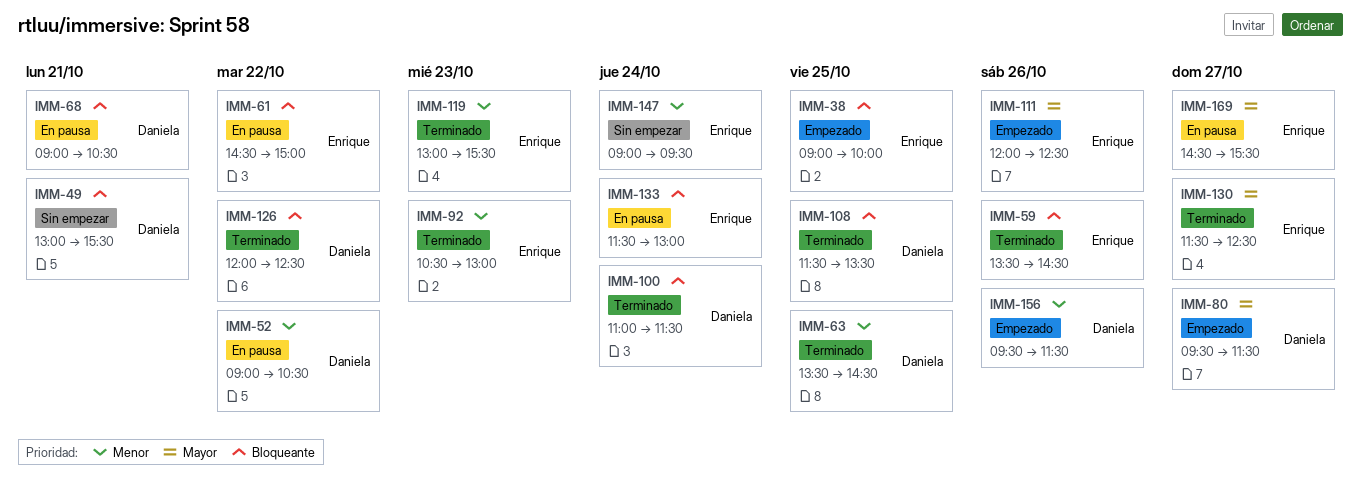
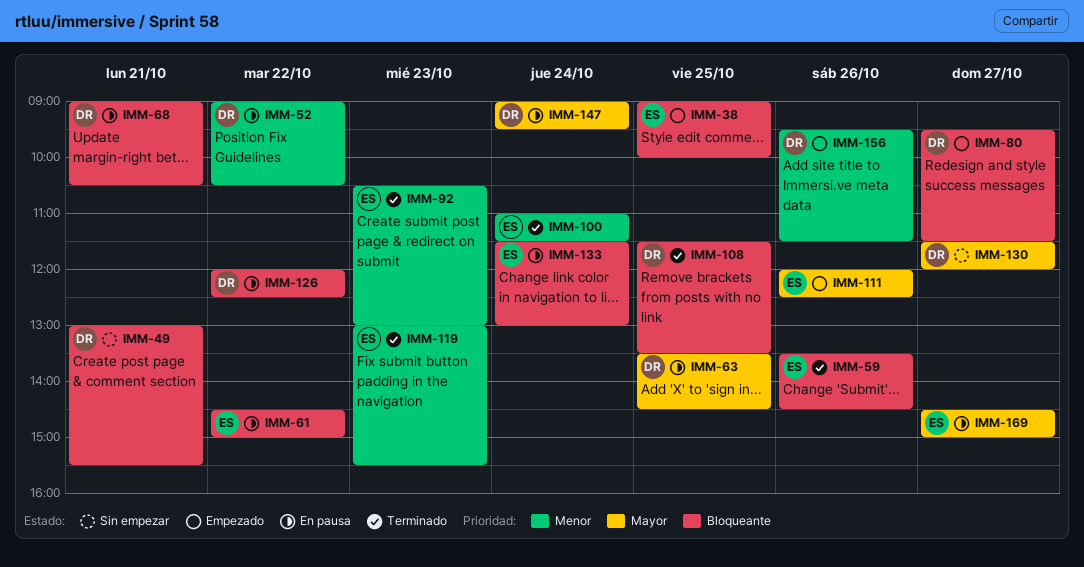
IMM-63, status: Terminado -> En pausa
IMM-63, priority: Menor -> Mayor
IMM-80, priority: Mayor -> Bloqueante
IMM-100, owner: Daniela -> Enrique
IMM-100, priority: Bloqueante -> Menor
IMM-126, status: Terminado -> En pausa
IMM-130, status: Terminado -> Sin empezar
IMM-130, owner: Enrique -> Daniela
IMM-130, ends: 12:30 -> 12:00
IMM-147, status: Sin empezar -> En pausa
IMM-147, owner: Enrique -> Daniela
IMM-147, priority: Menor -> Mayor
IMM-169, ends: 15:30 -> 15:00

